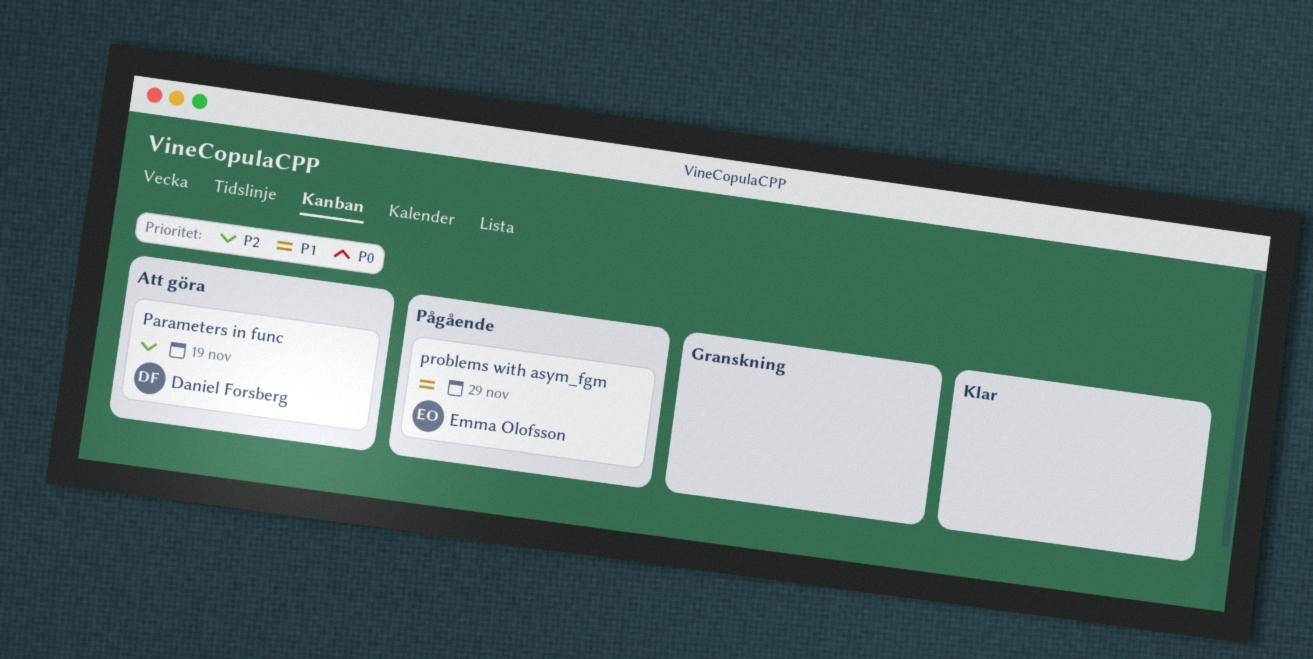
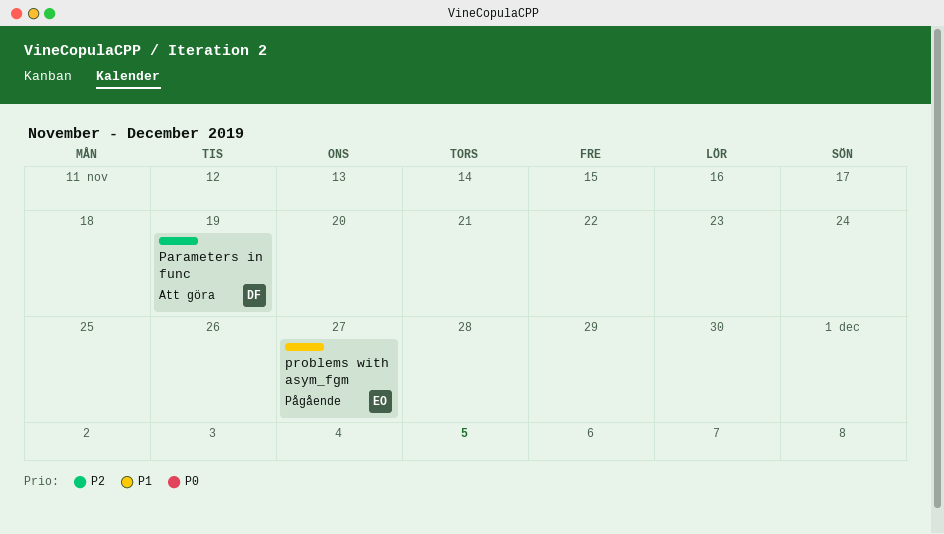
problems with asym_fgm, due: Nov 29 -> Nov 27

